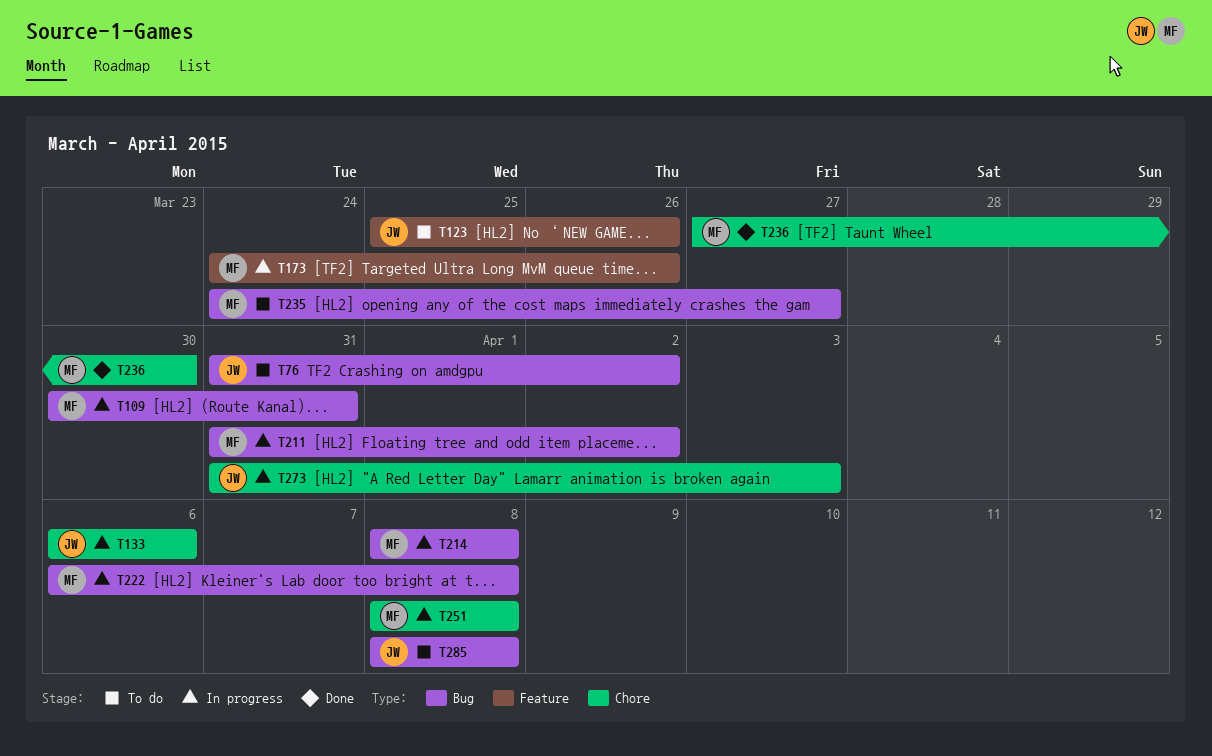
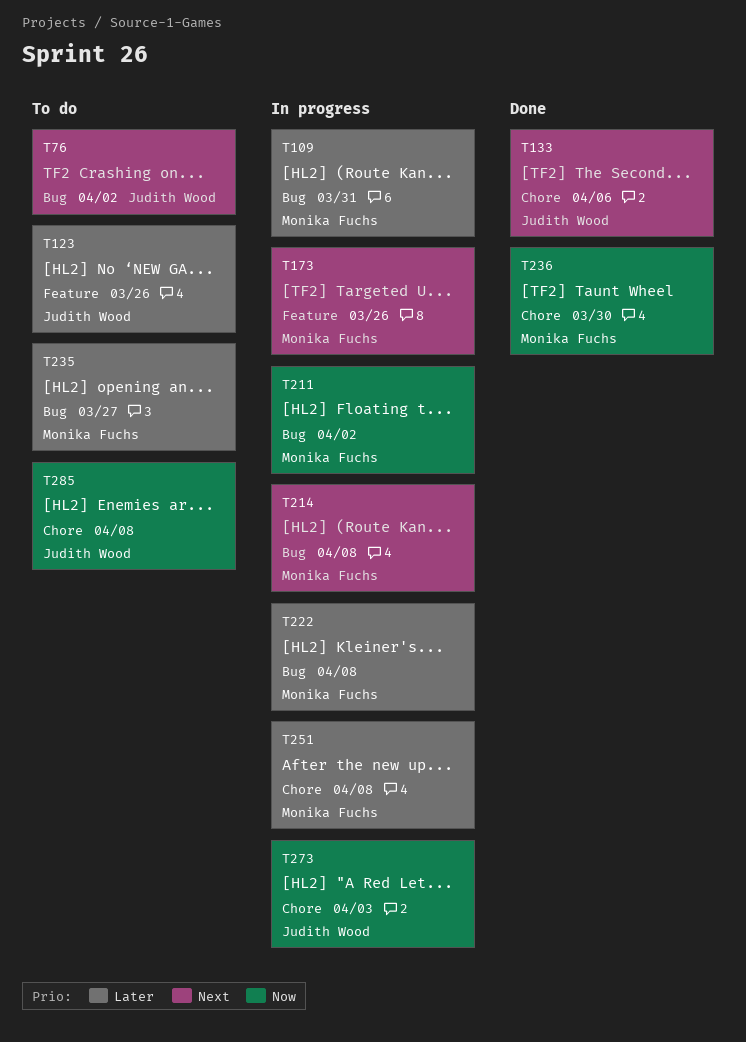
T133, status: In progress -> Done
T285, label: Bug -> Chore

